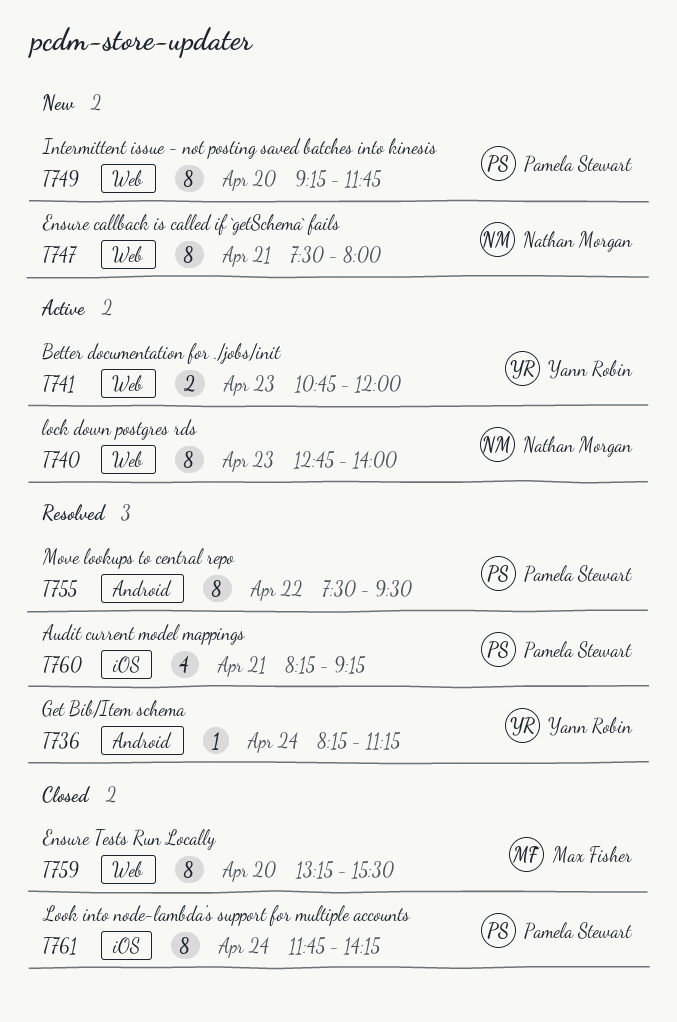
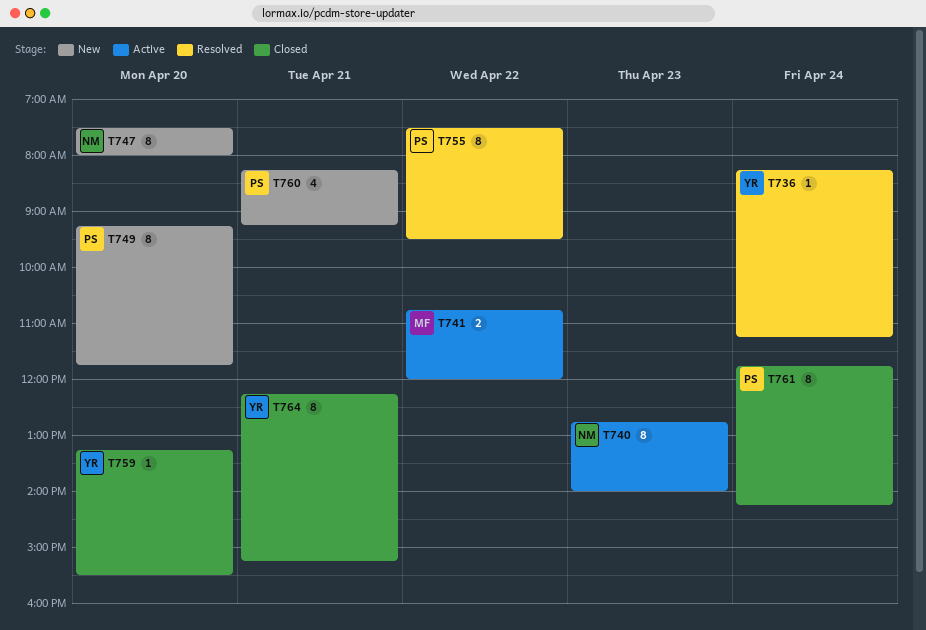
T741, owner: Yann Robin -> Max Fisher
T741, day: Apr 23 -> Apr 22
T747, day: Apr 21 -> Apr 20
T759, owner: Max Fisher -> Yann Robin
T759, estimate: 8 -> 1
T760, status: Resolved -> New
T764: none -> present

